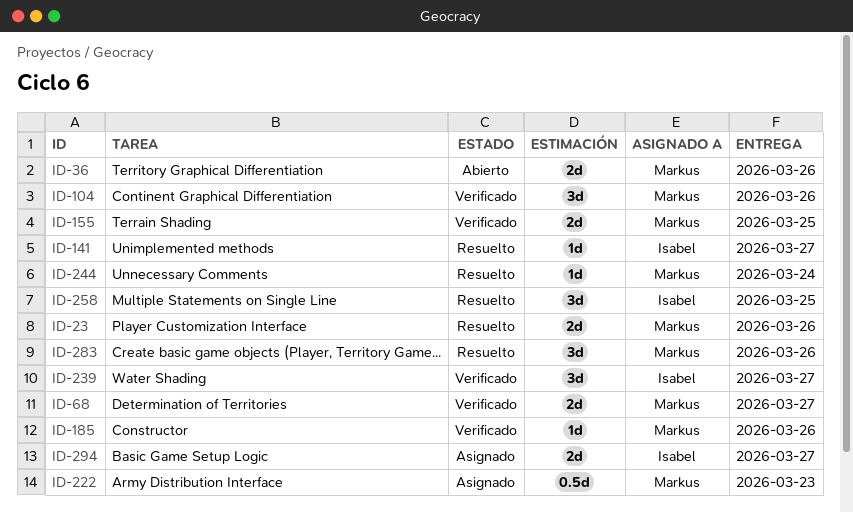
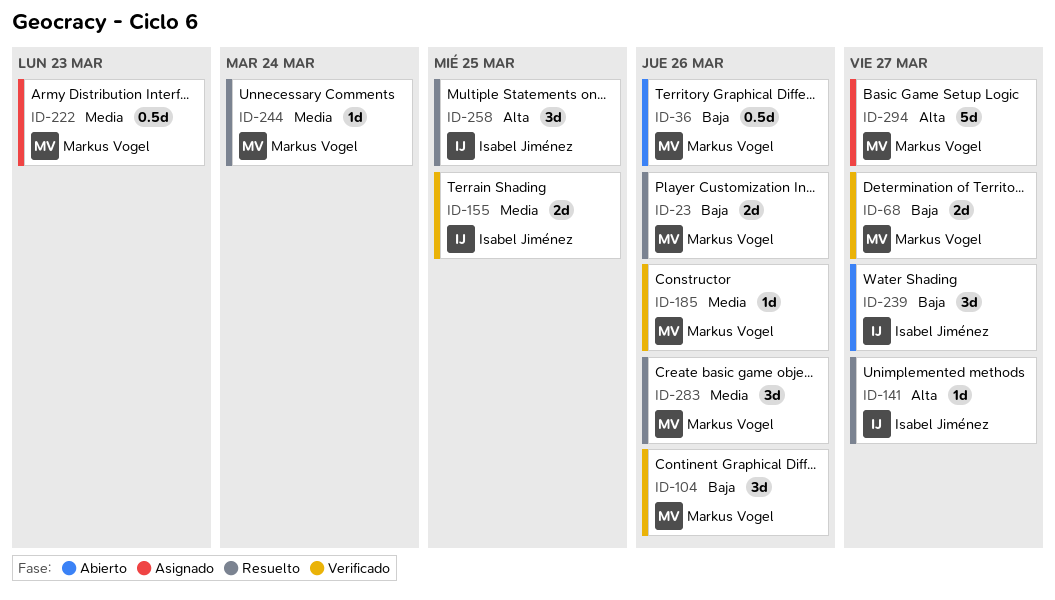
ID-36, estimate: 2d -> 0.5d
ID-155, owner: Markus Vogel -> Isabel Jiménez
ID-239, status: Verificado -> Abierto
ID-294, owner: Isabel Jiménez -> Markus Vogel
ID-294, estimate: 2d -> 5d

